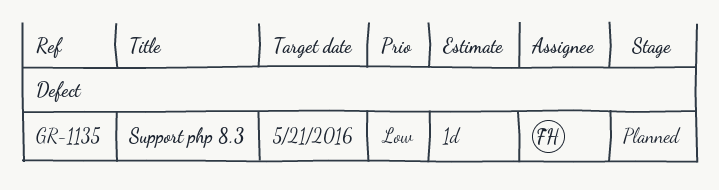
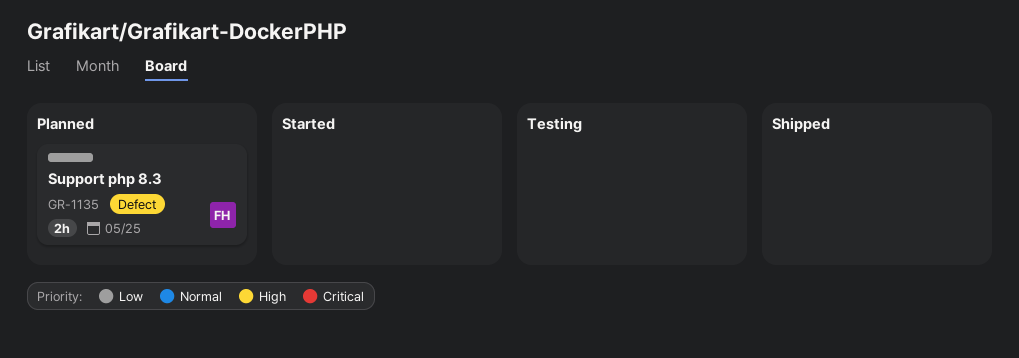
GR-1135, estimate: 1d -> 2h
GR-1135, due: May 21 -> May 25

